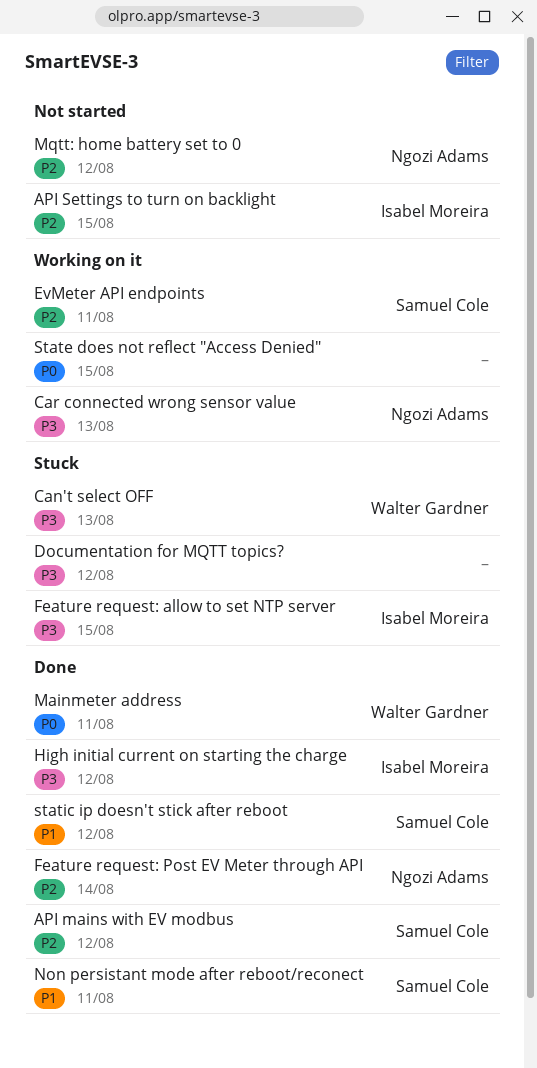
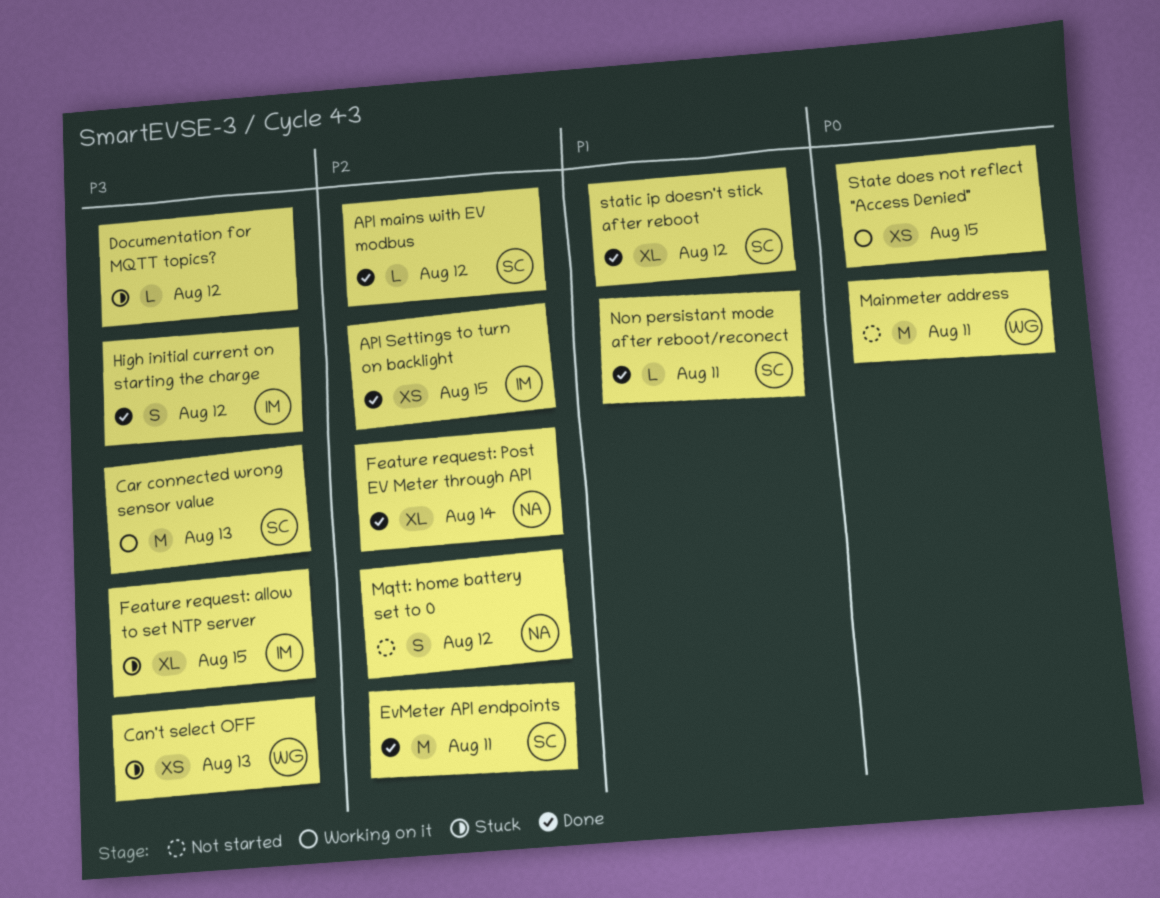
API Settings to turn on backlight, status: Not started -> Done
Car connected wrong sensor value, owner: Ngozi Adams -> Samuel Cole
EvMeter API endpoints, status: Working on it -> Done
Mainmeter address, status: Done -> Not started

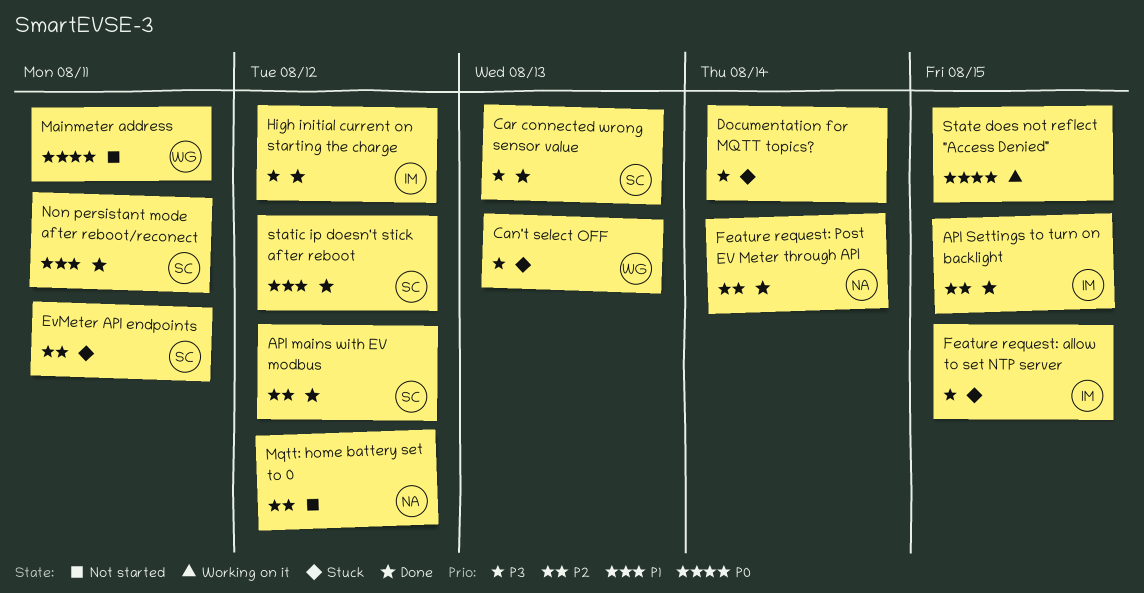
Car connected wrong sensor value, status: Working on it -> Done
Documentation for MQTT topics?, due: Aug 12 -> Aug 14
EvMeter API endpoints, status: Done -> Stuck

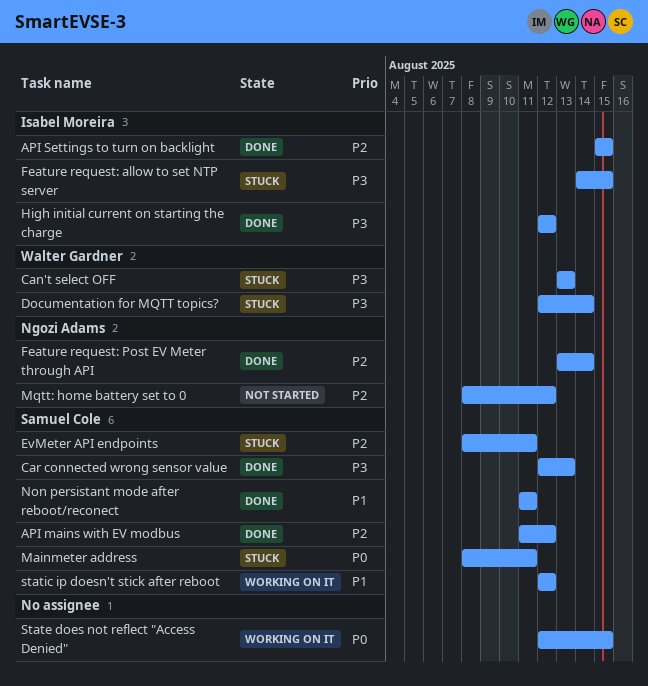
Documentation for MQTT topics?, owner: none -> Walter Gardner
Mainmeter address, status: Not started -> Stuck
Mainmeter address, owner: Walter Gardner -> Samuel Cole
static ip doesn't stick after reboot, status: Done -> Working on it

